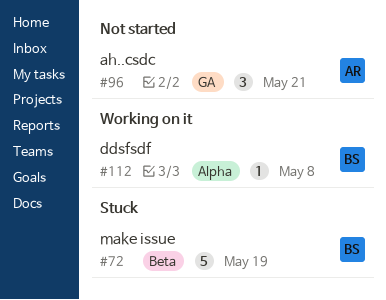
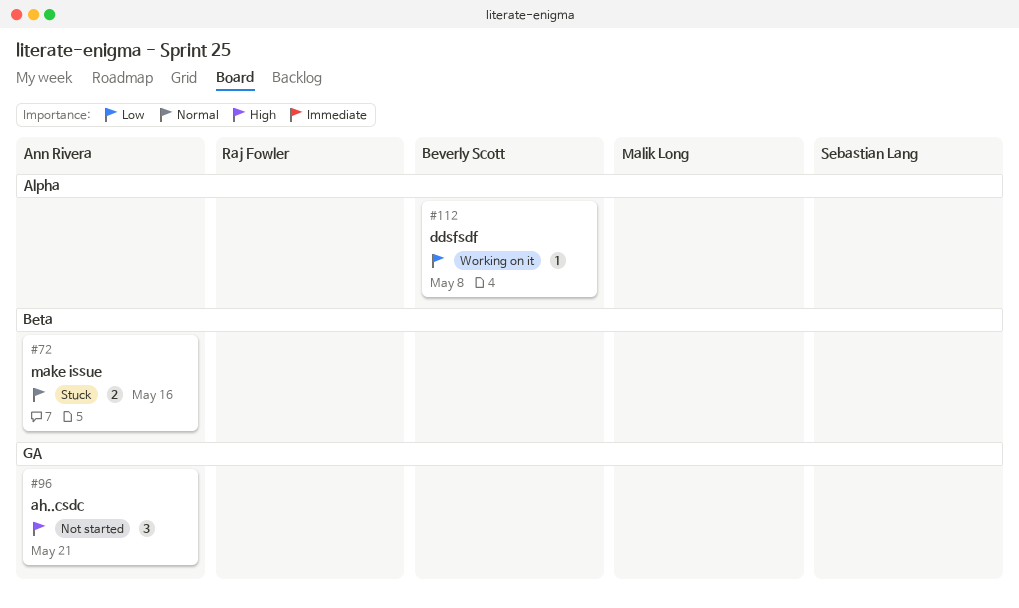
#72, owner: Beverly Scott -> Ann Rivera
#72, estimate: 5 -> 2
#72, due: May 19 -> May 16

